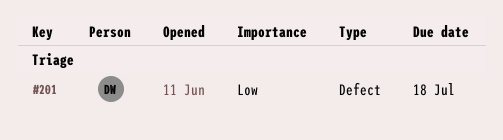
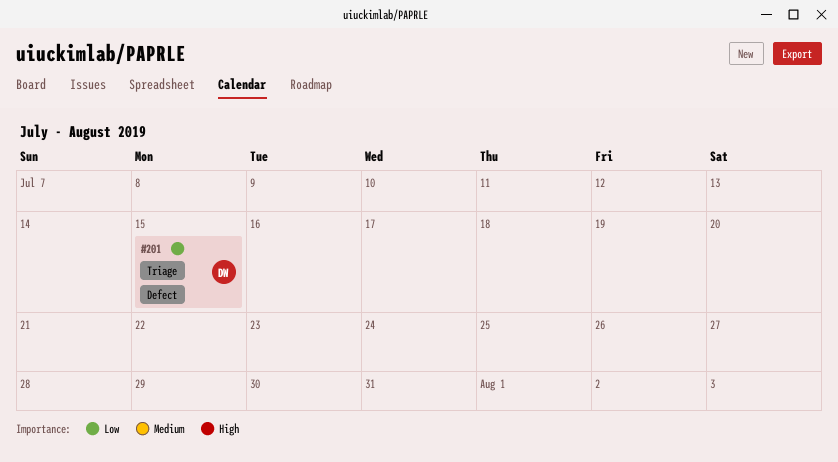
#201, due: Jul 18 -> Jul 15

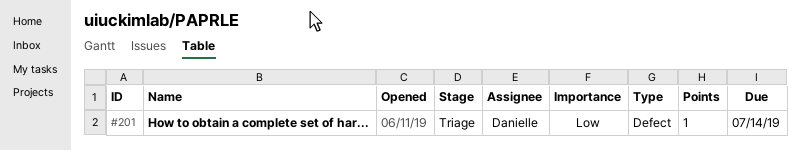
#201, due: Jul 15 -> Jul 14

